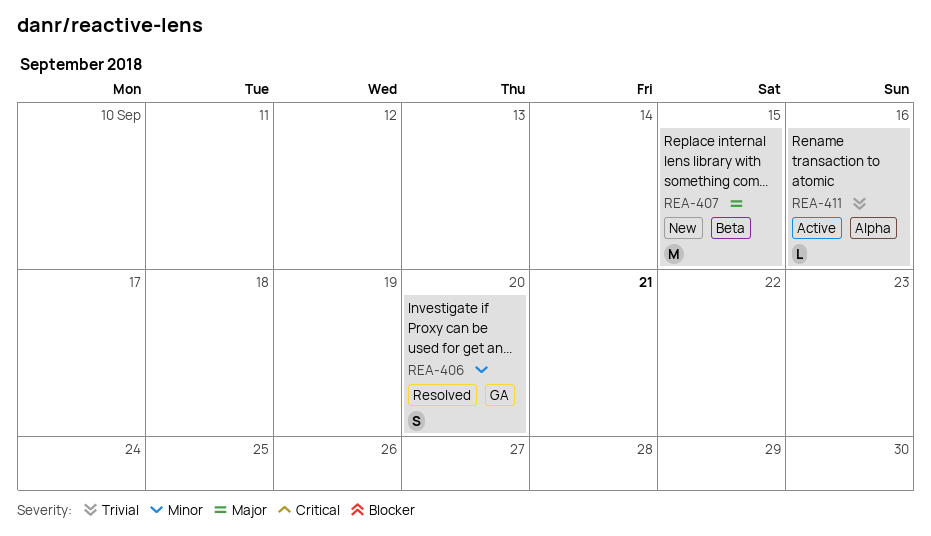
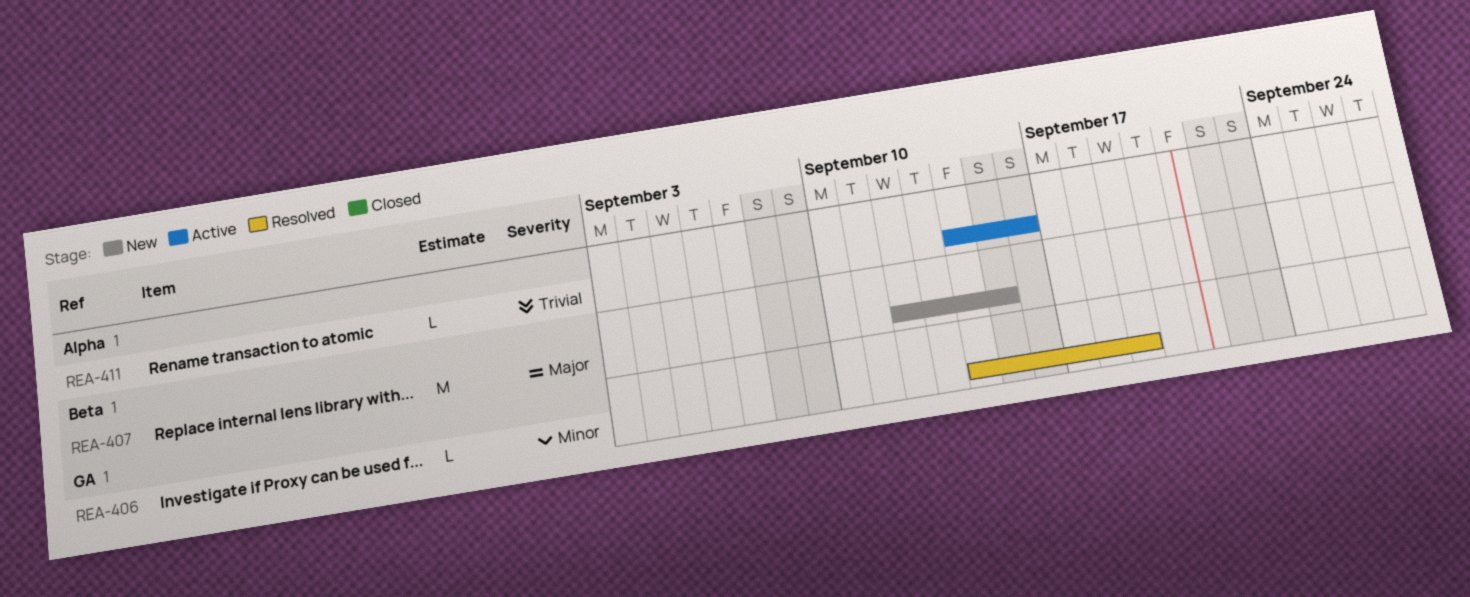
REA-406, estimate: S -> L
REA-406, due: Sep 20 -> Sep 19

